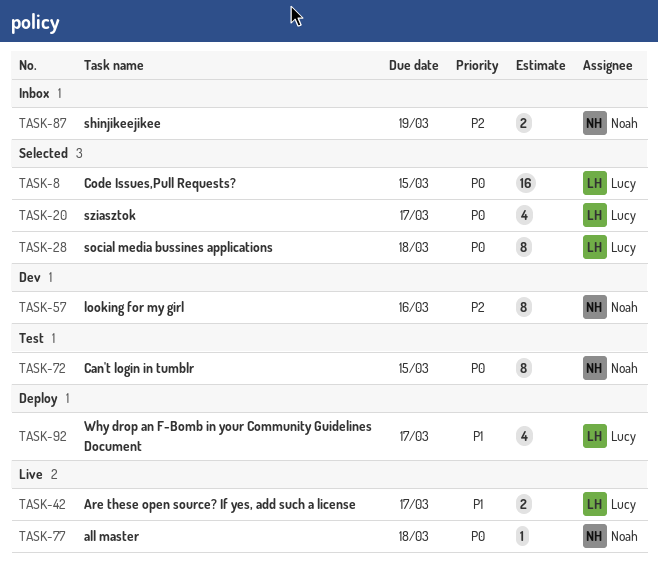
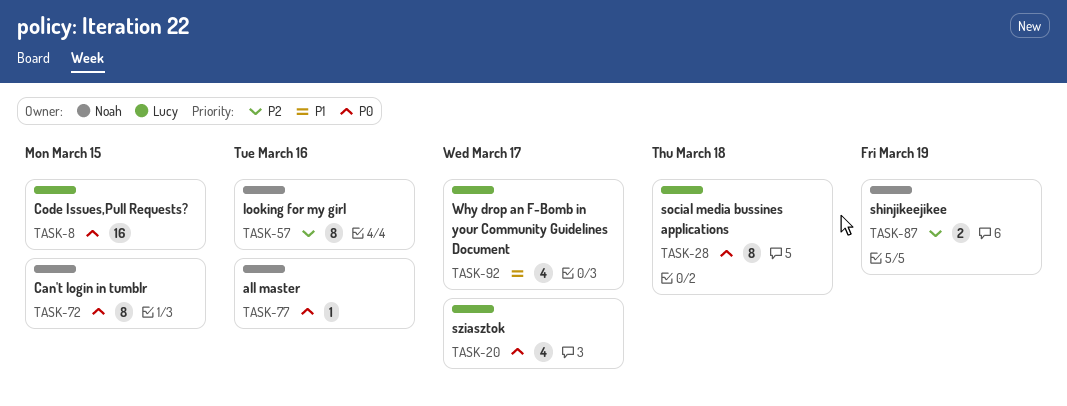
TASK-42: present -> none
TASK-77, due: Mar 18 -> Mar 16

